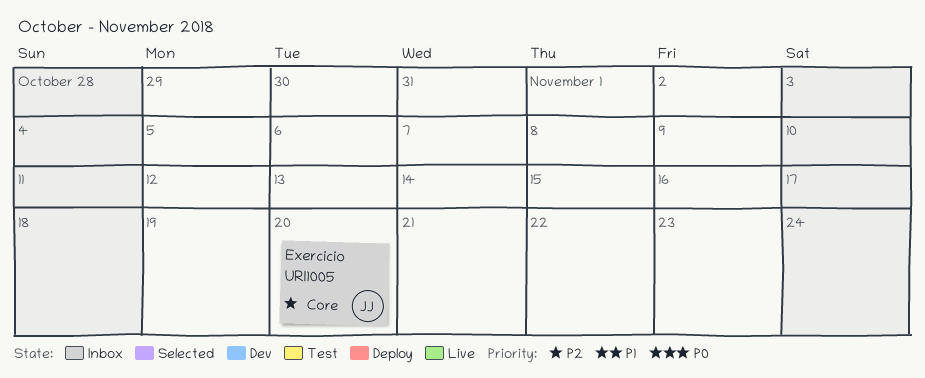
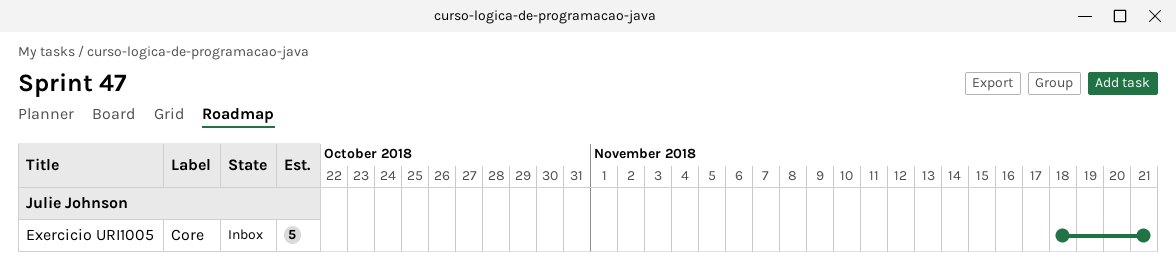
Exercicio URI1005, due: Nov 20 -> Nov 21

